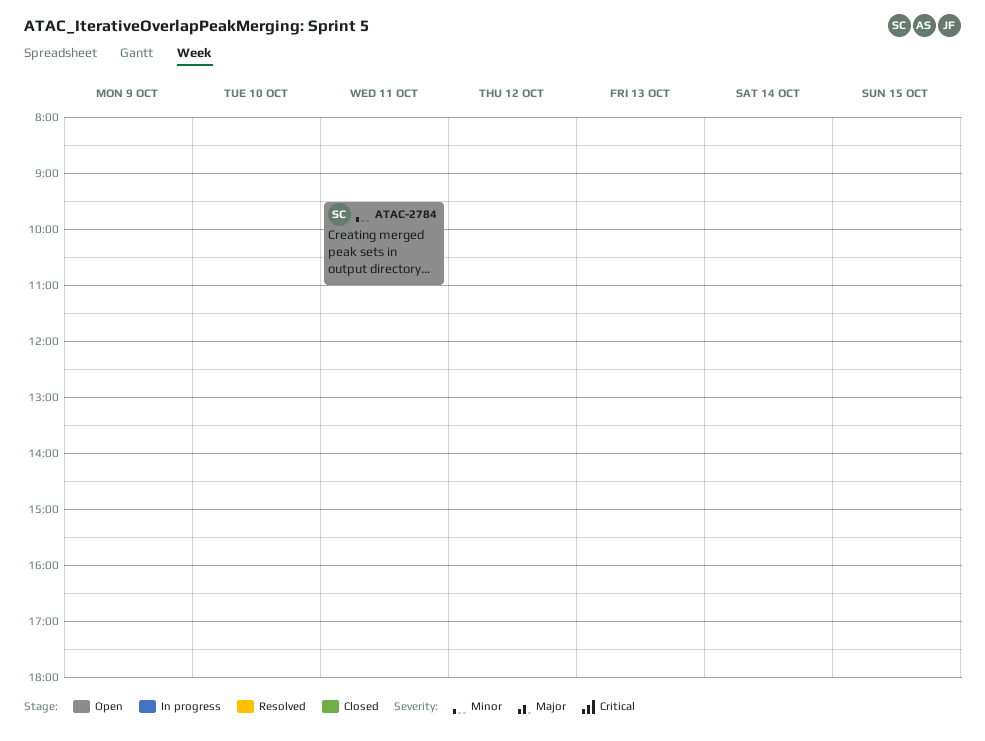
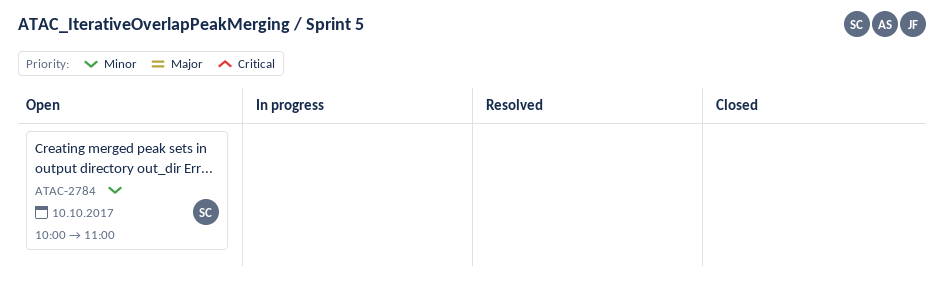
ATAC-2784, day: Oct 11 -> Oct 10
ATAC-2784, begins: 09:30 -> 10:00

